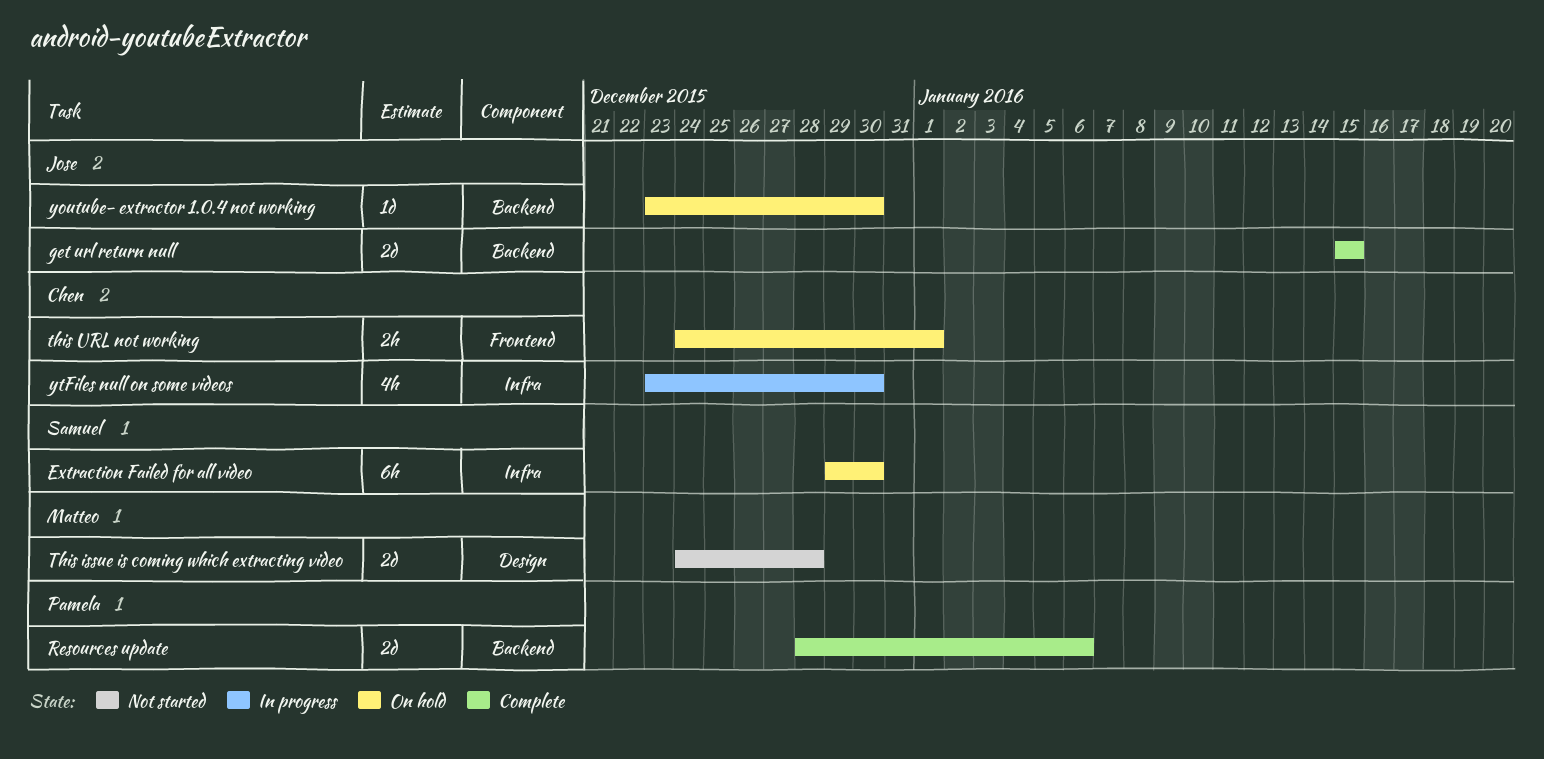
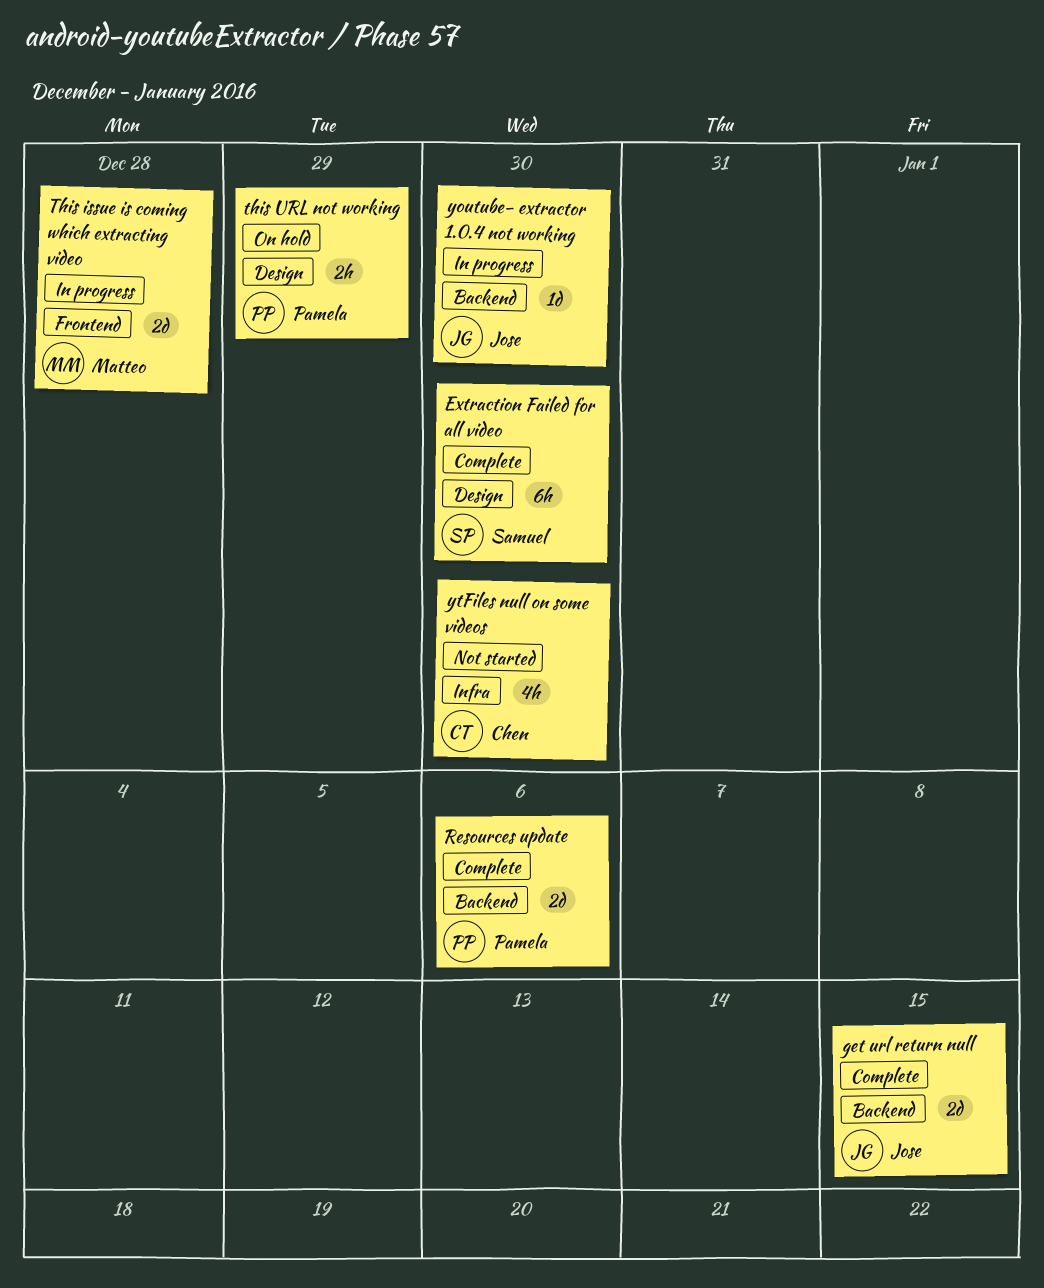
Extraction Failed for all video, status: On hold -> Complete
Extraction Failed for all video, label: Infra -> Design
This issue is coming which extracting video, status: Not started -> In progress
This issue is coming which extracting video, label: Design -> Frontend
this URL not working, owner: Chen -> Pamela
this URL not working, label: Frontend -> Design
this URL not working, due: Jan 1 -> Dec 29
youtube- extractor 1.0.4 not working, status: On hold -> In progress
ytFiles null on some videos, status: In progress -> Not started

